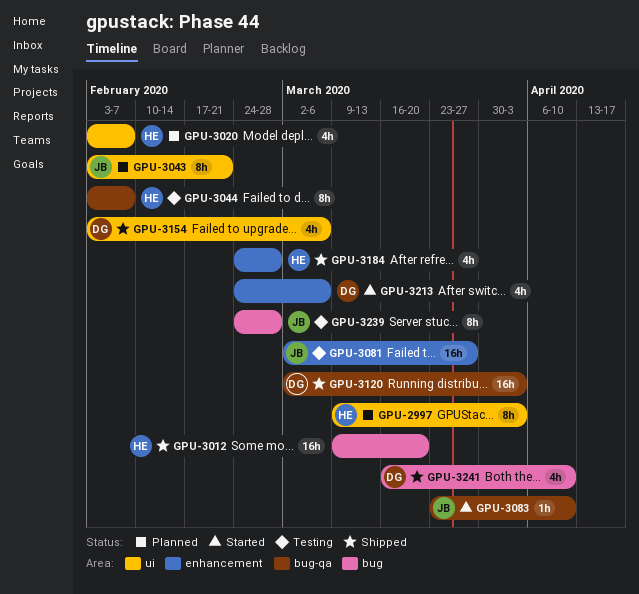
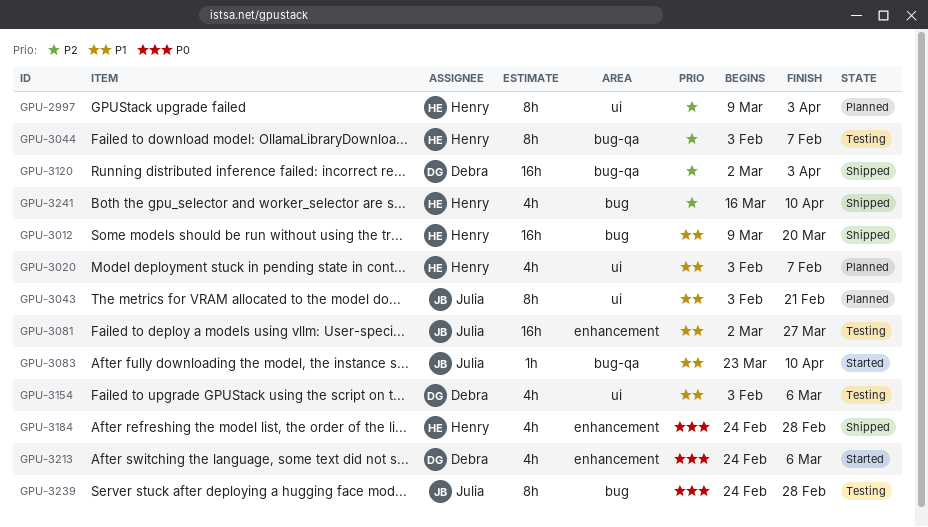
GPU-3154, status: Shipped -> Testing
GPU-3241, owner: Debra -> Henry

